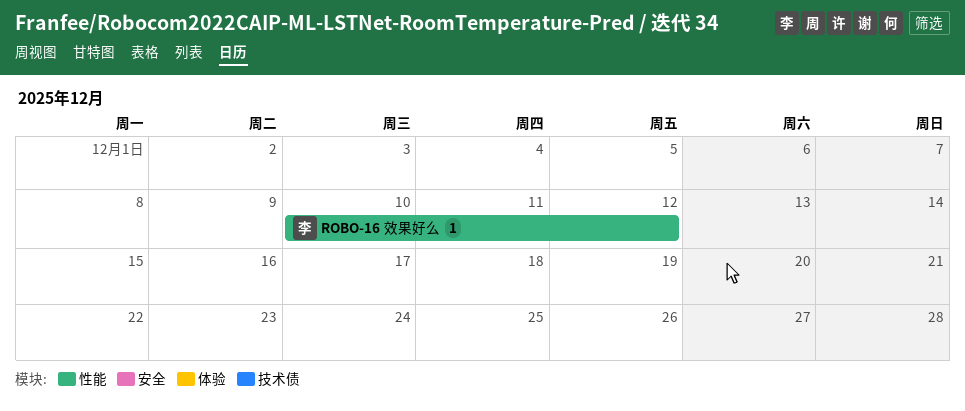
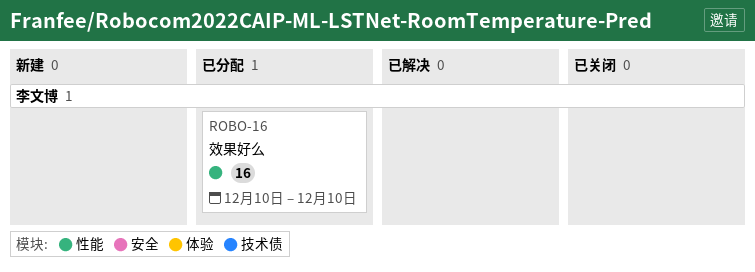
ROBO-16, estimate: 1 -> 16
ROBO-16, due: Dec 12 -> Dec 10

